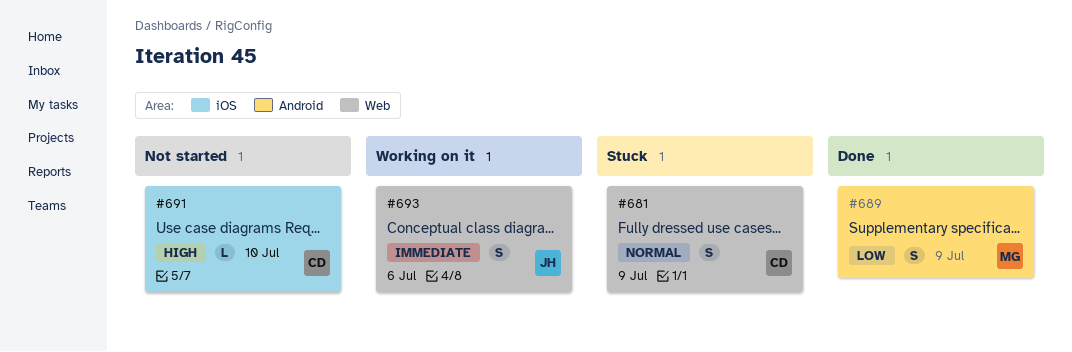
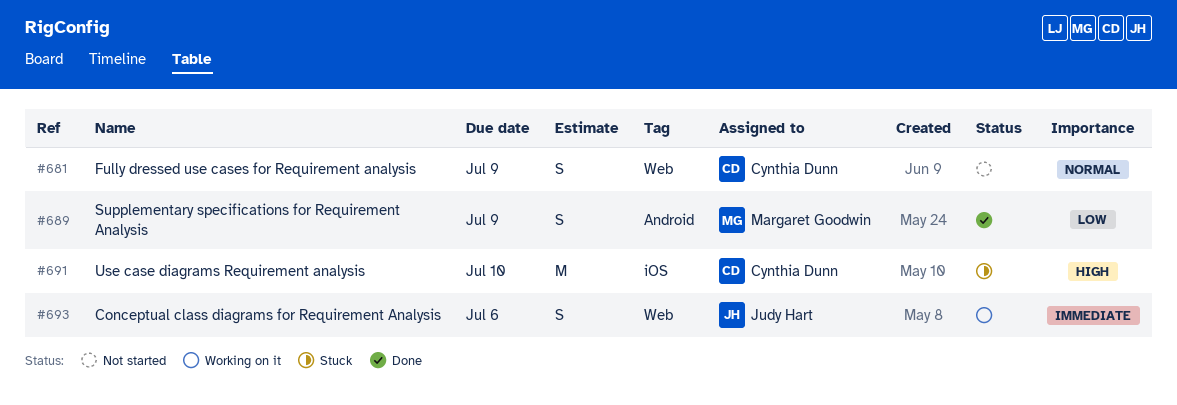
#681, status: Stuck -> Not started
#691, status: Not started -> Stuck
#691, estimate: L -> M

